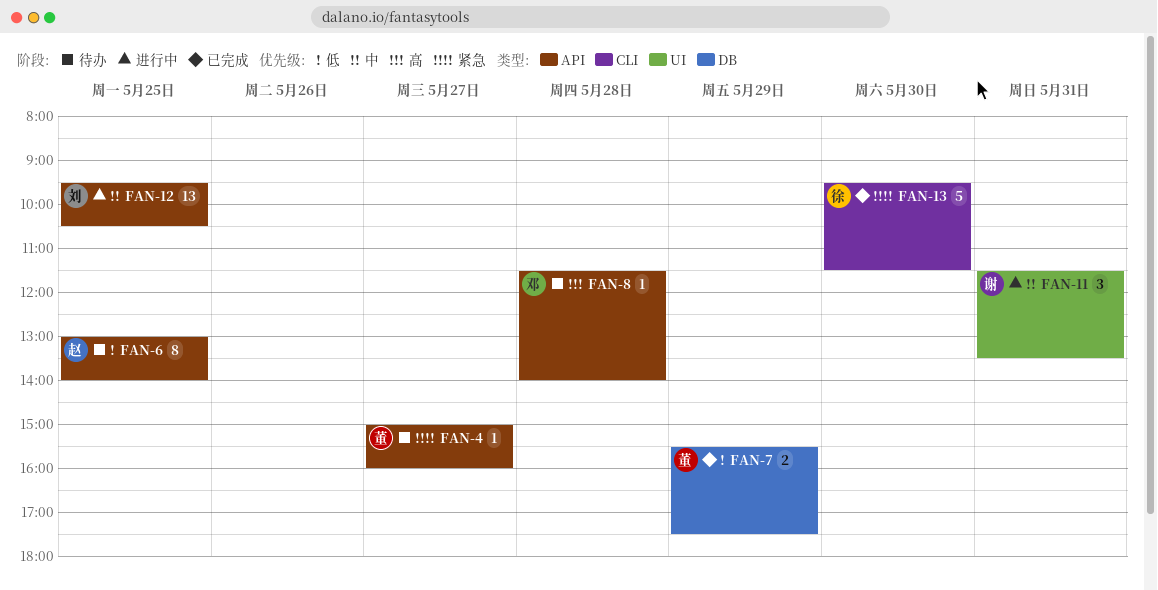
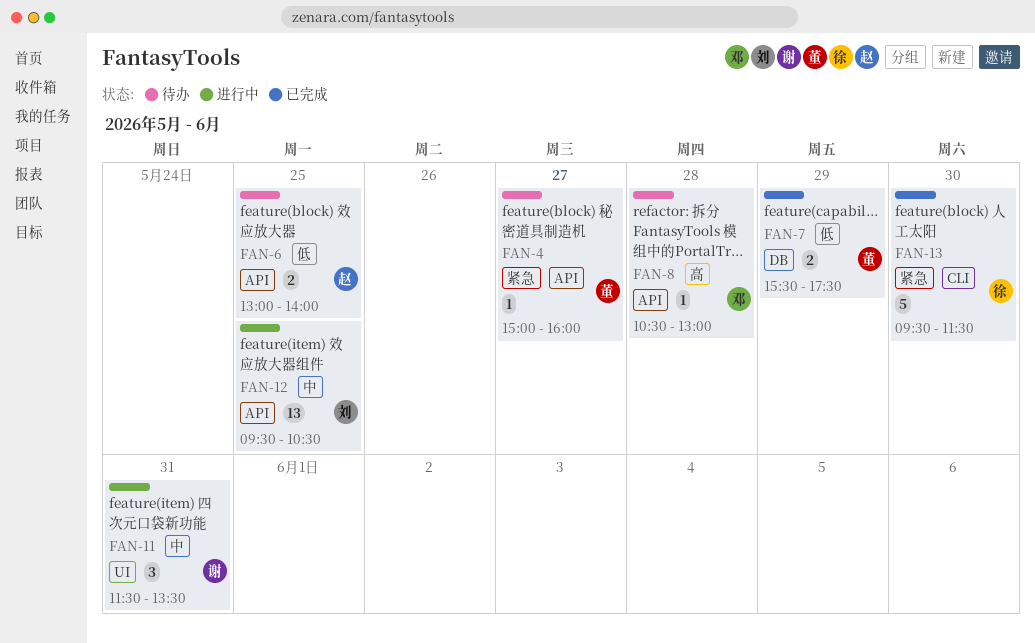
FAN-6, estimate: 8 -> 2
FAN-8, begins: 11:30 -> 10:30
FAN-8, ends: 14:00 -> 13:00

